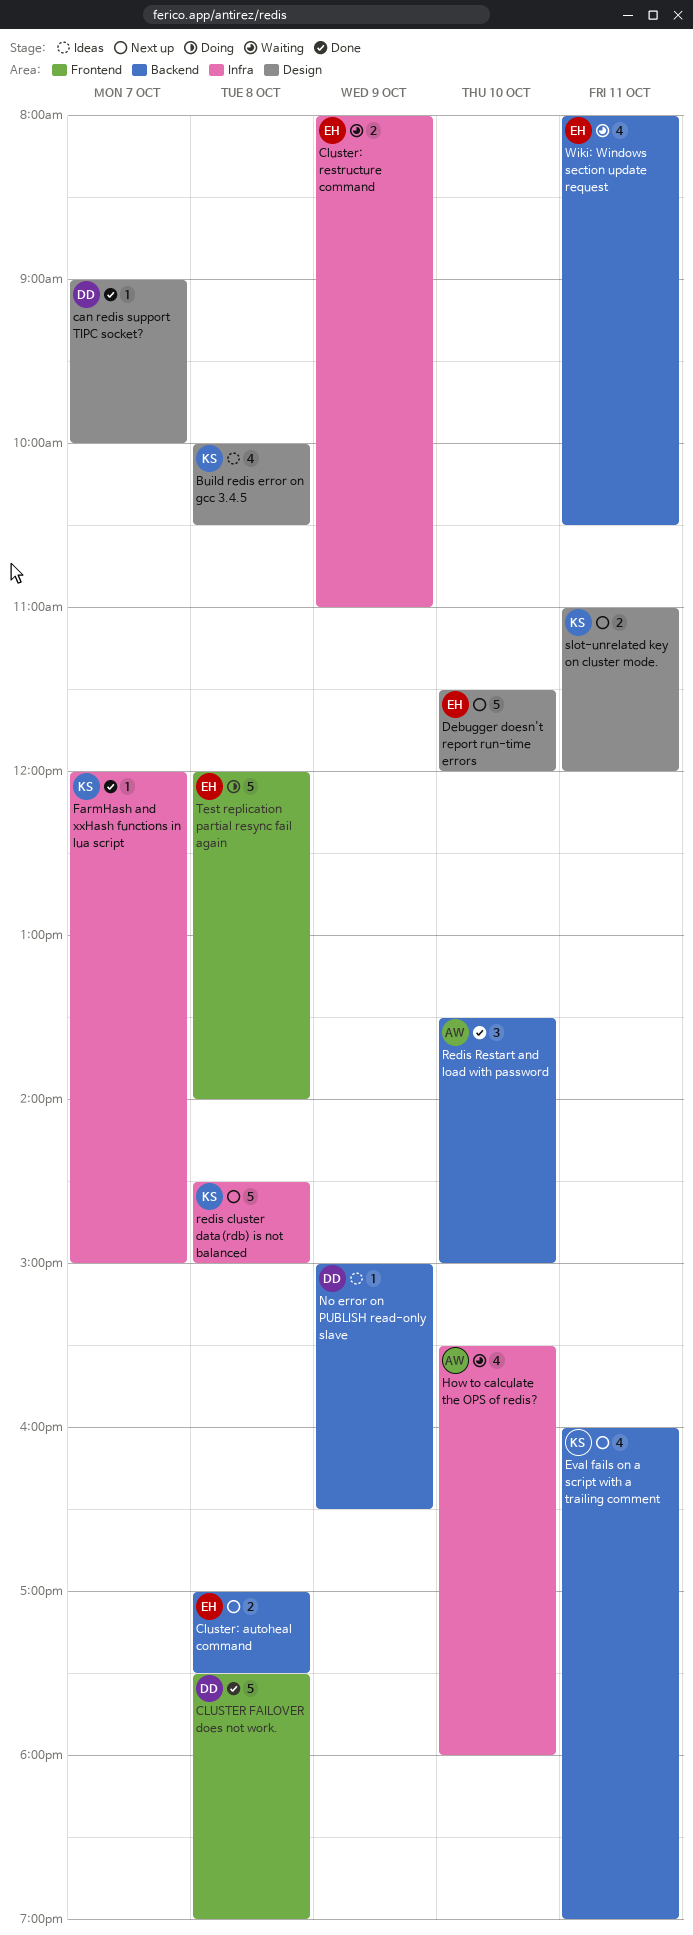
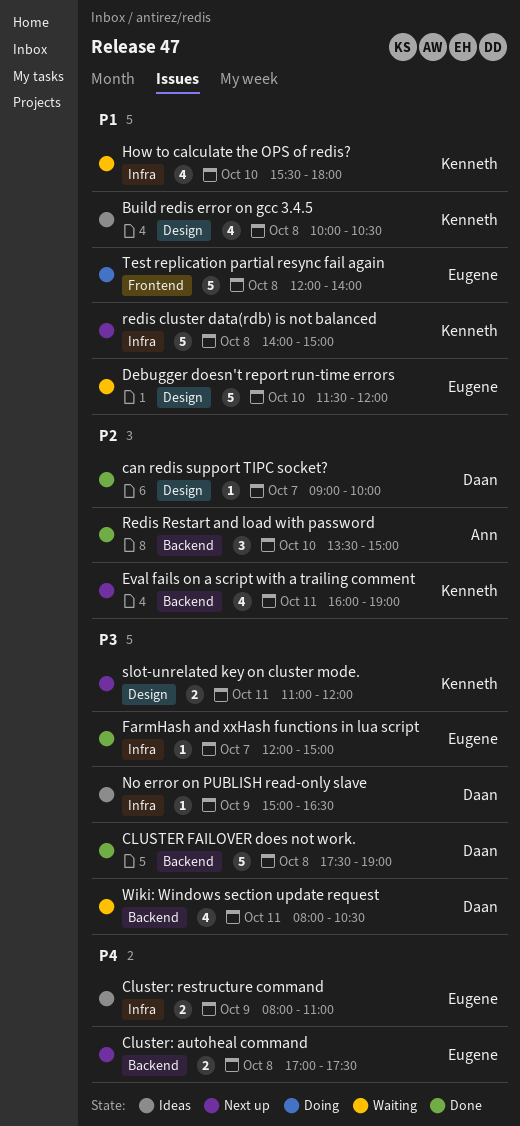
CLUSTER FAILOVER does not work., label: Frontend -> Backend
Cluster: restructure command, status: Waiting -> Ideas
Debugger doesn't report run-time errors, status: Next up -> Waiting
FarmHash and xxHash functions in lua script, owner: Kenneth -> Eugene
How to calculate the OPS of redis?, owner: Ann -> Kenneth
No error on PUBLISH read-only slave, label: Backend -> Infra
redis cluster data(rdb) is not balanced, begins: 14:30 -> 14:00
Wiki: Windows section update request, owner: Eugene -> Daan

